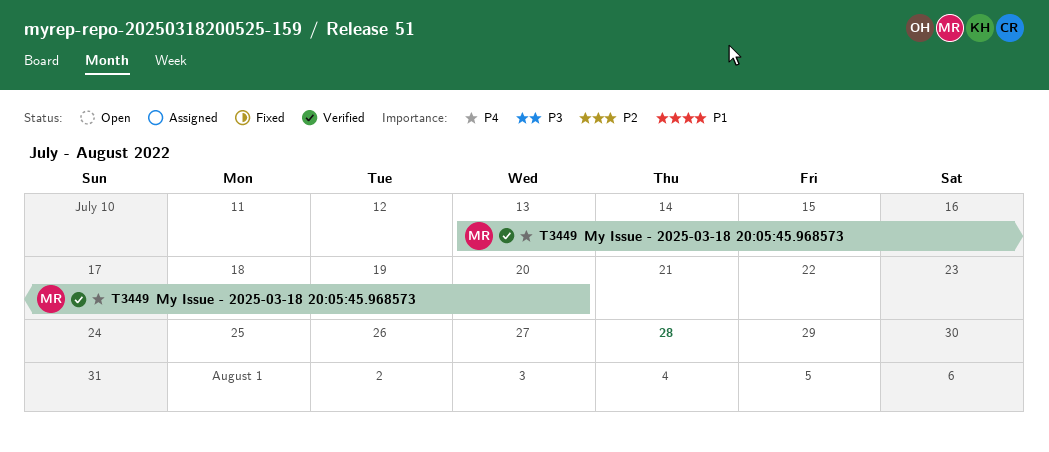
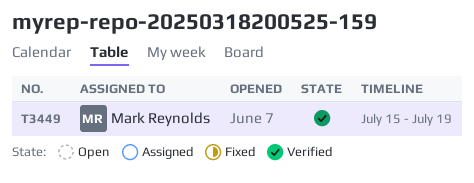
T3449, start: Jul 13 -> Jul 15
T3449, due: Jul 20 -> Jul 19

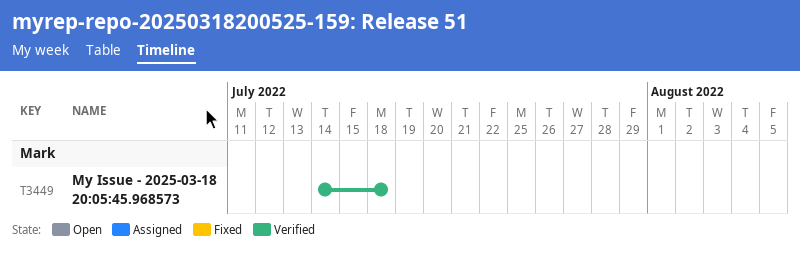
T3449, start: Jul 15 -> Jul 14
T3449, due: Jul 19 -> Jul 18

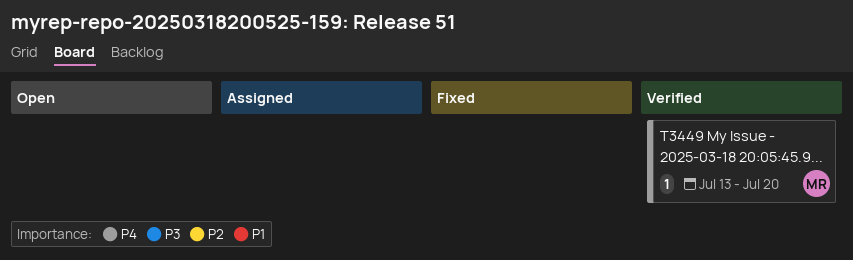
T3449, start: Jul 14 -> Jul 13
T3449, due: Jul 18 -> Jul 20

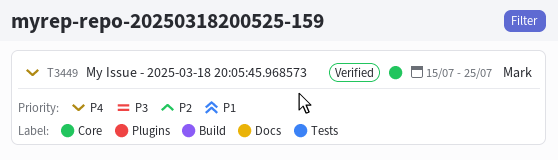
T3449, start: Jul 13 -> Jul 15
T3449, due: Jul 20 -> Jul 25

